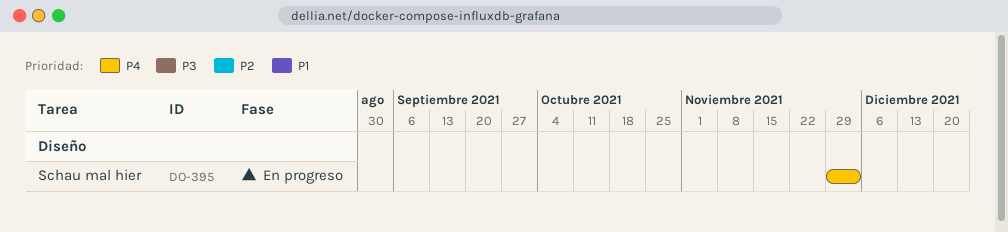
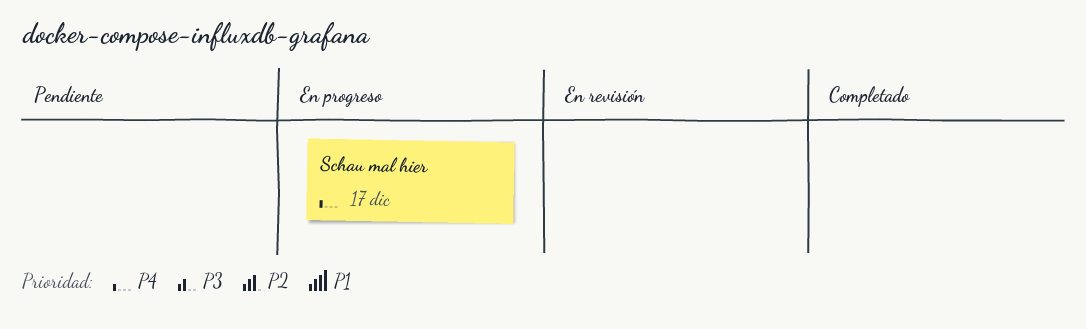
Schau mal hier, due: Dec 3 -> Dec 17

